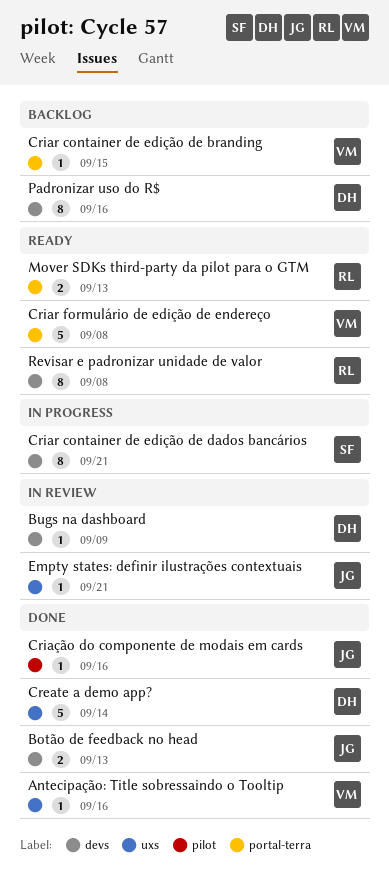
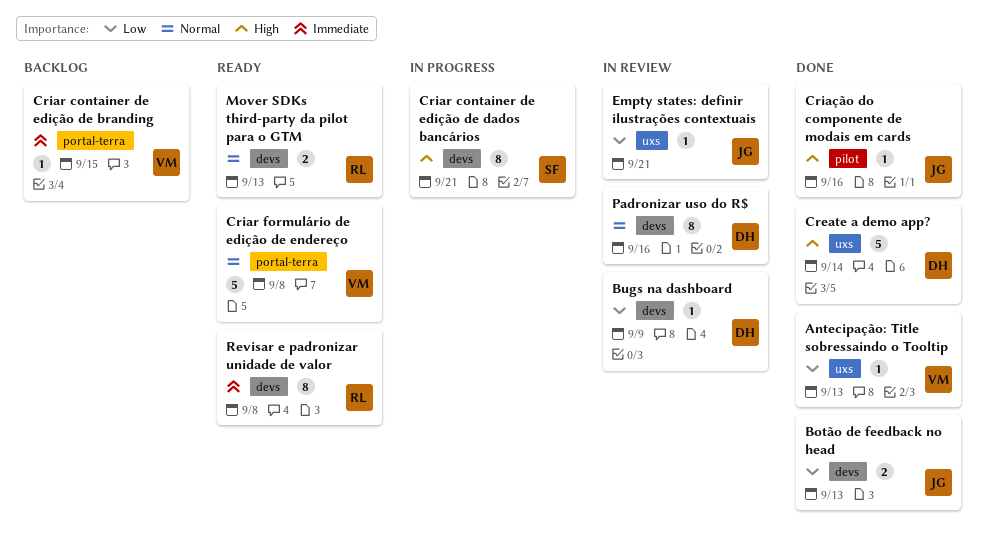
Antecipação: Title sobressaindo o Tooltip, due: Sep 16 -> Sep 13
Mover SDKs third-party da pilot para o GTM, label: portal-terra -> devs
Padronizar uso do R$, status: Backlog -> In review

